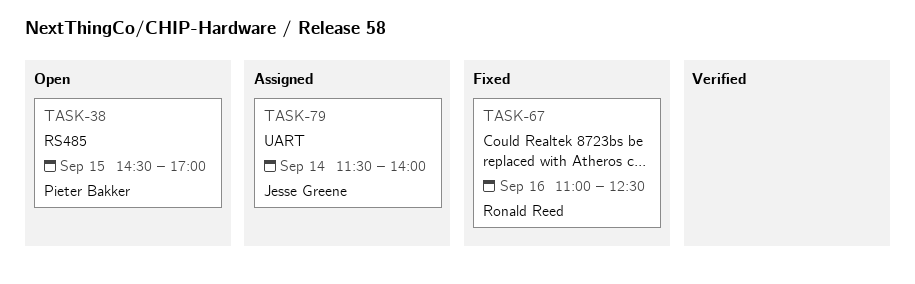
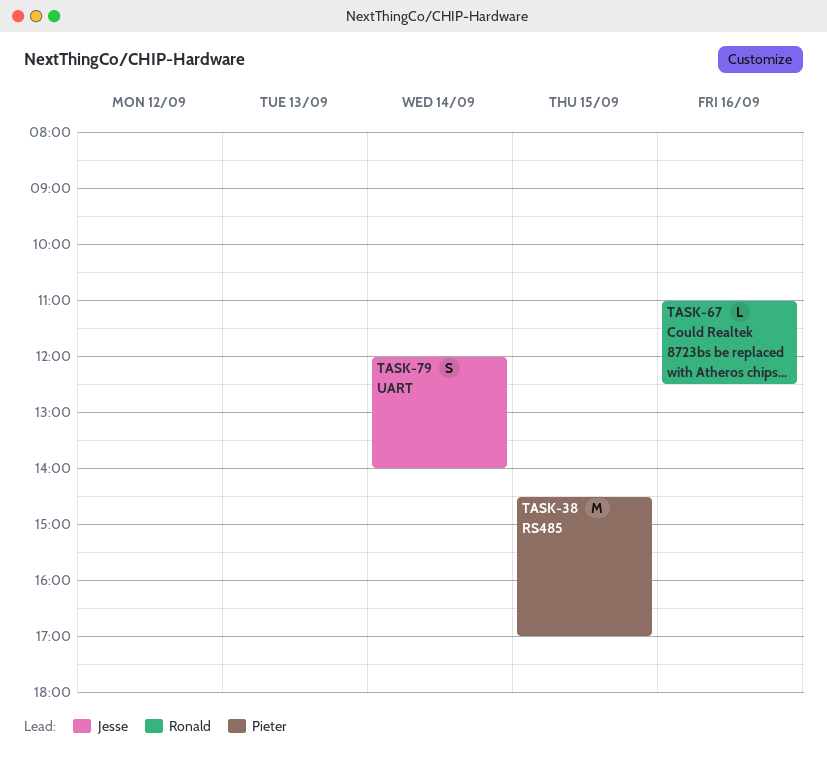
TASK-79, begins: 11:30 -> 12:00

